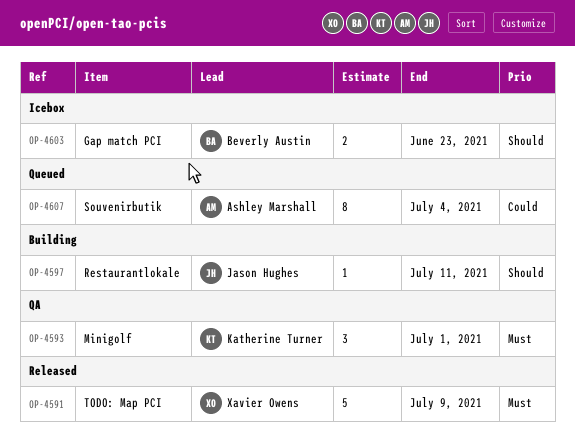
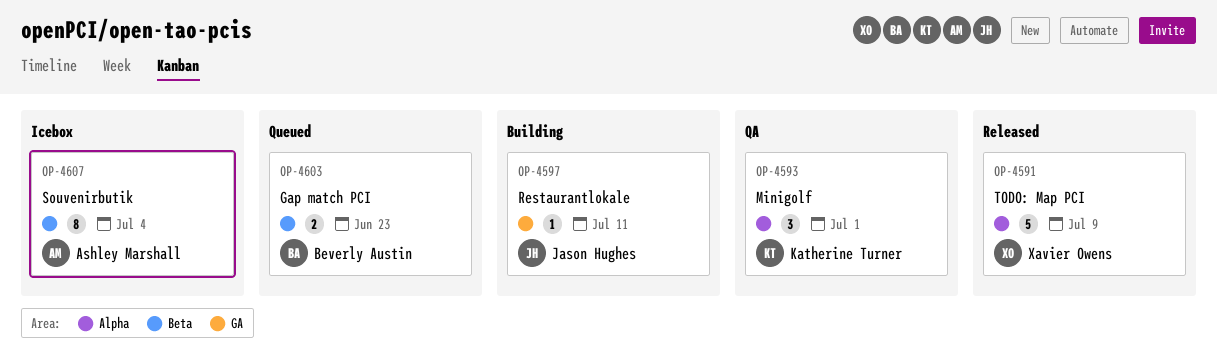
OP-4603, status: Icebox -> Queued
OP-4607, status: Queued -> Icebox

